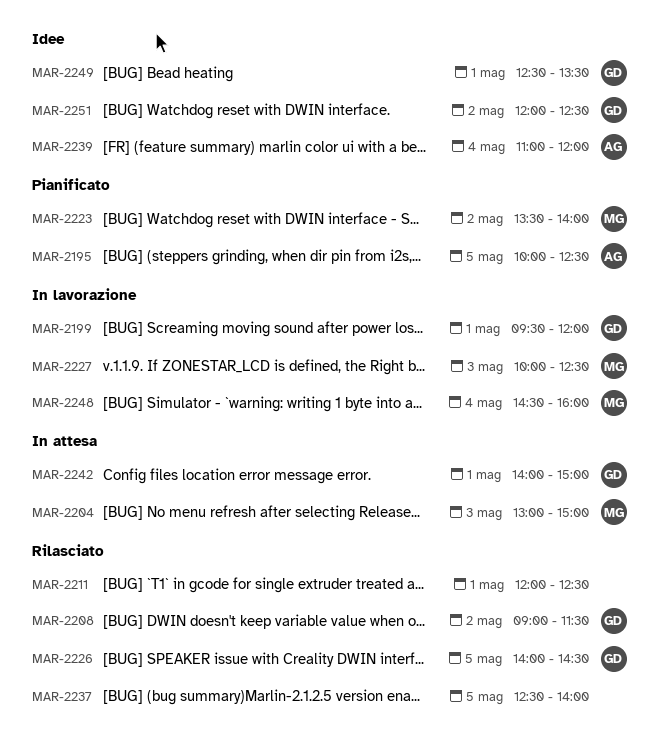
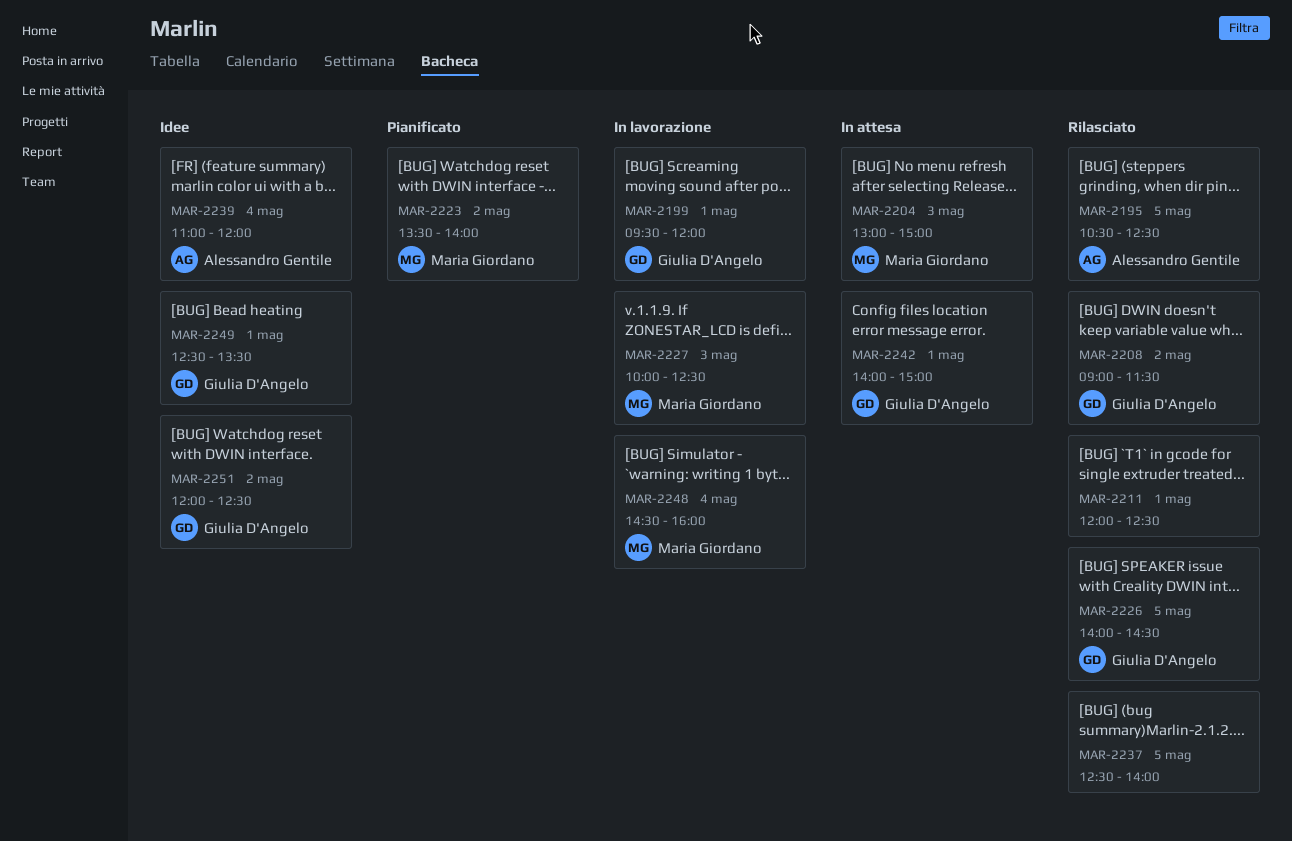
MAR-2195, status: Pianificato -> Rilasciato
MAR-2195, begins: 10:00 -> 10:30

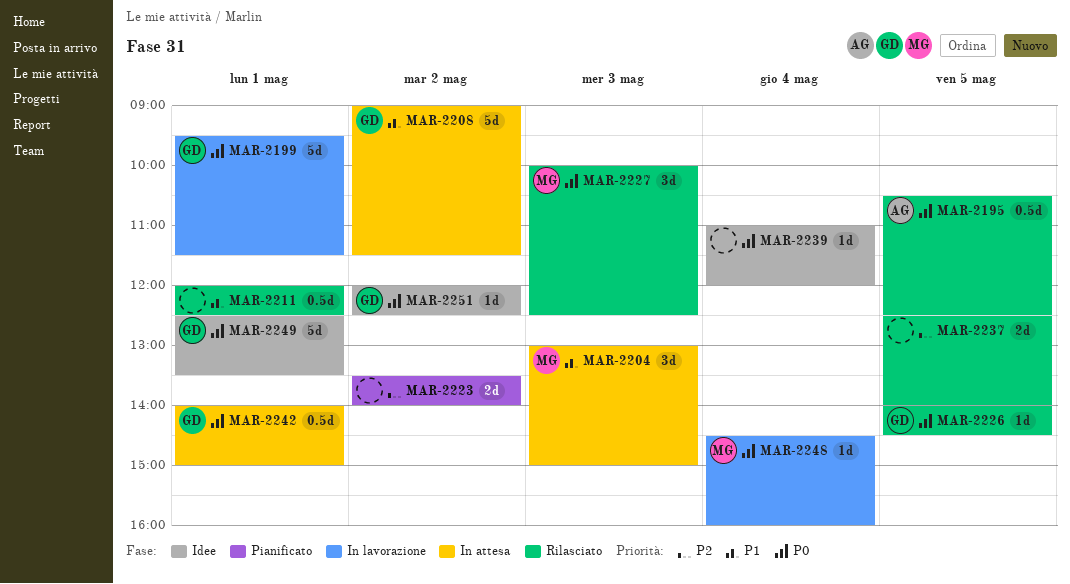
MAR-2199, ends: 12:00 -> 11:30
MAR-2208, status: Rilasciato -> In attesa
MAR-2223, owner: Maria Giordano -> none
MAR-2227, status: In lavorazione -> Rilasciato
MAR-2239, owner: Alessandro Gentile -> none

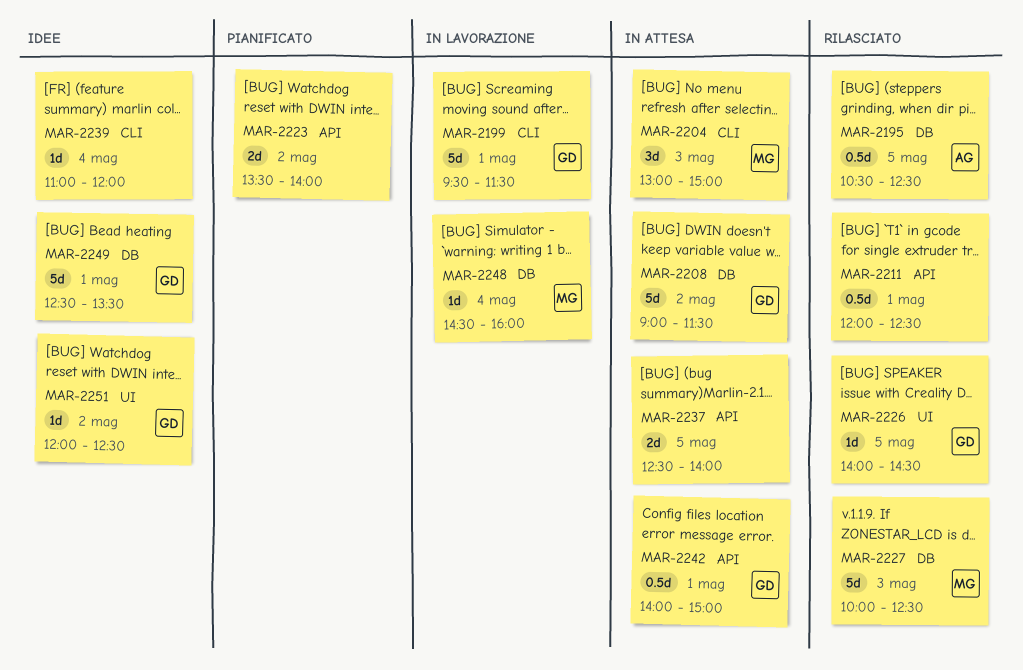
MAR-2227, estimate: 3d -> 5d
MAR-2237, status: Rilasciato -> In attesa

